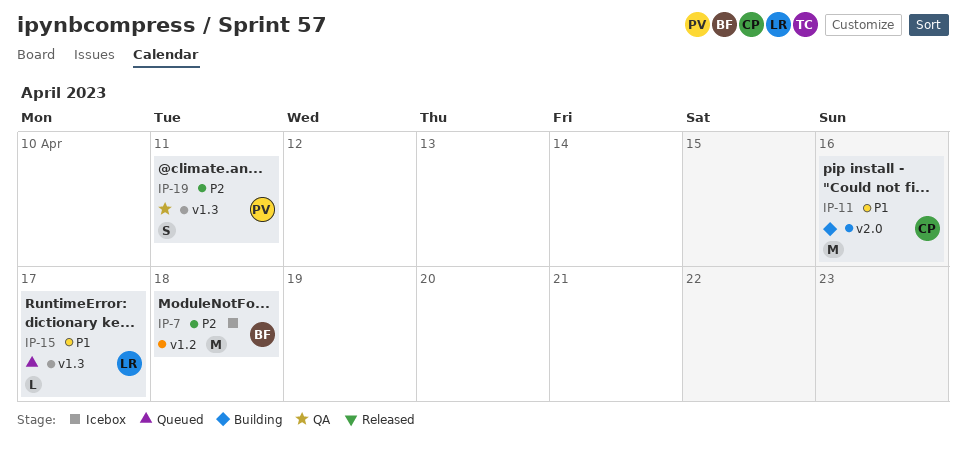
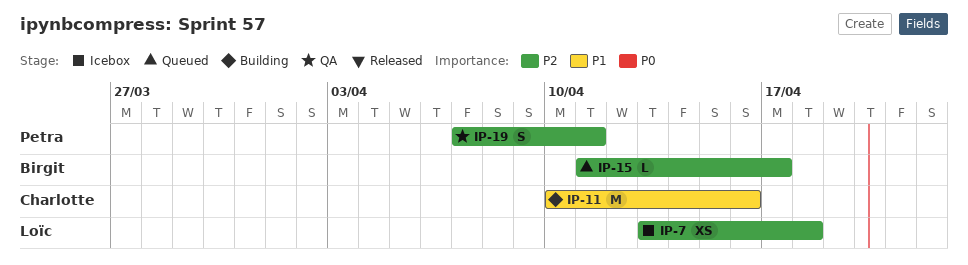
IP-7, owner: Birgit -> Loïc
IP-7, estimate: M -> XS
IP-15, owner: Loïc -> Birgit
IP-15, priority: P1 -> P2

